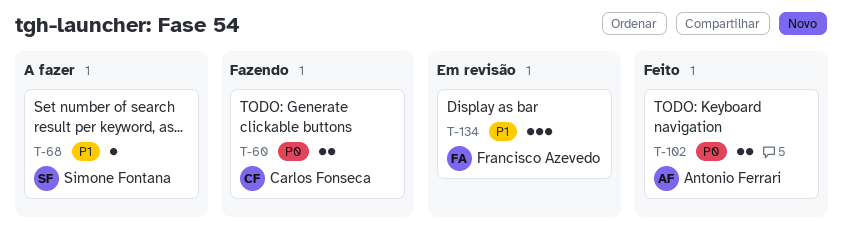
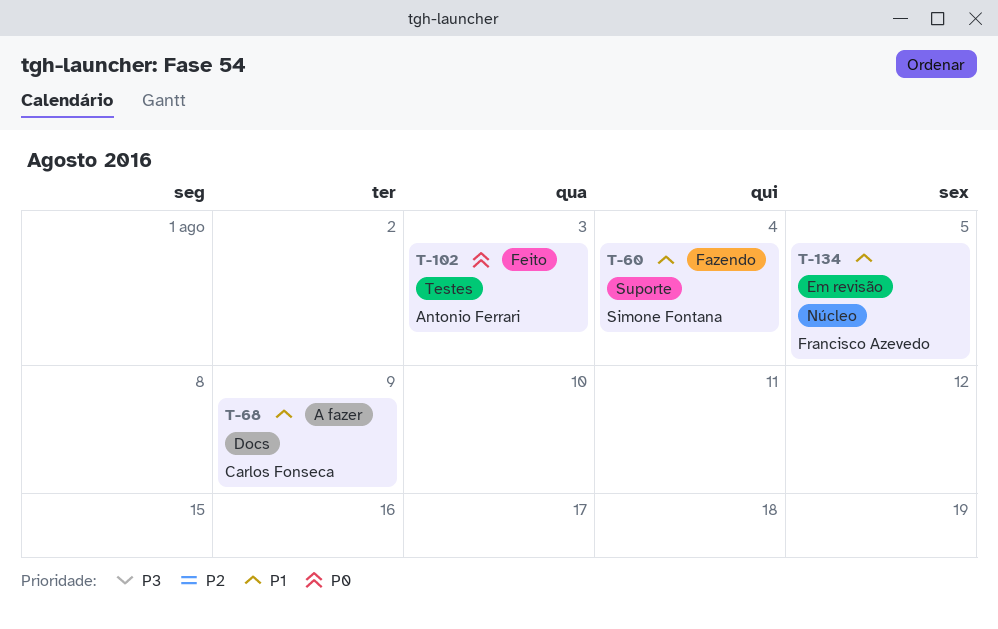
T-60, owner: Carlos Fonseca -> Simone Fontana
T-60, priority: P0 -> P1
T-68, owner: Simone Fontana -> Carlos Fonseca

